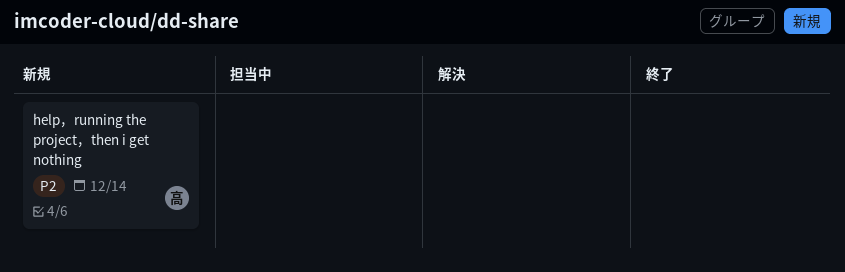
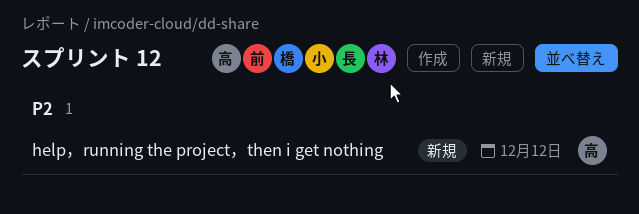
help，running the project，then i get nothing, due: Dec 14 -> Dec 12

